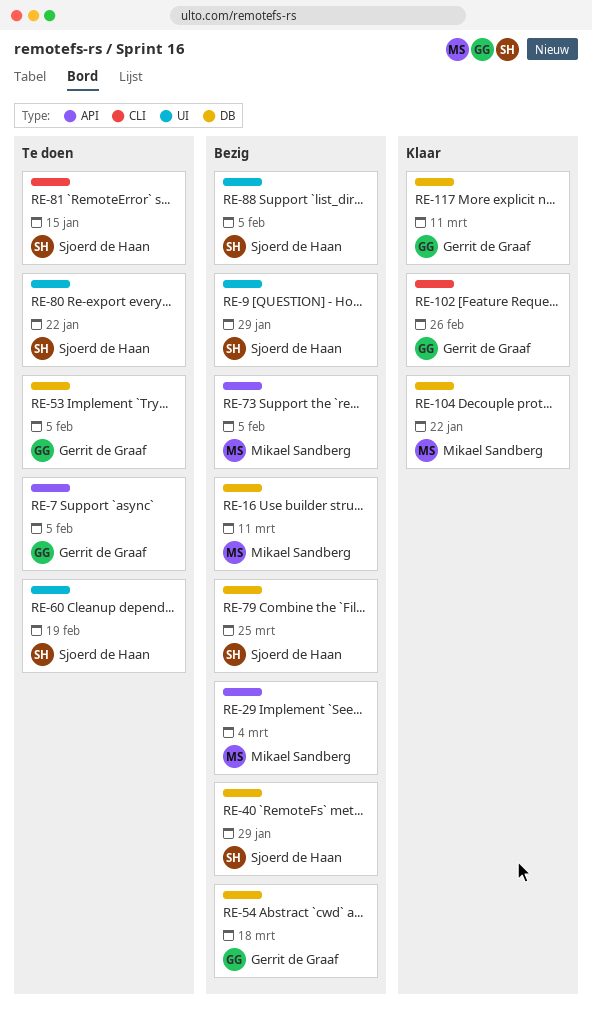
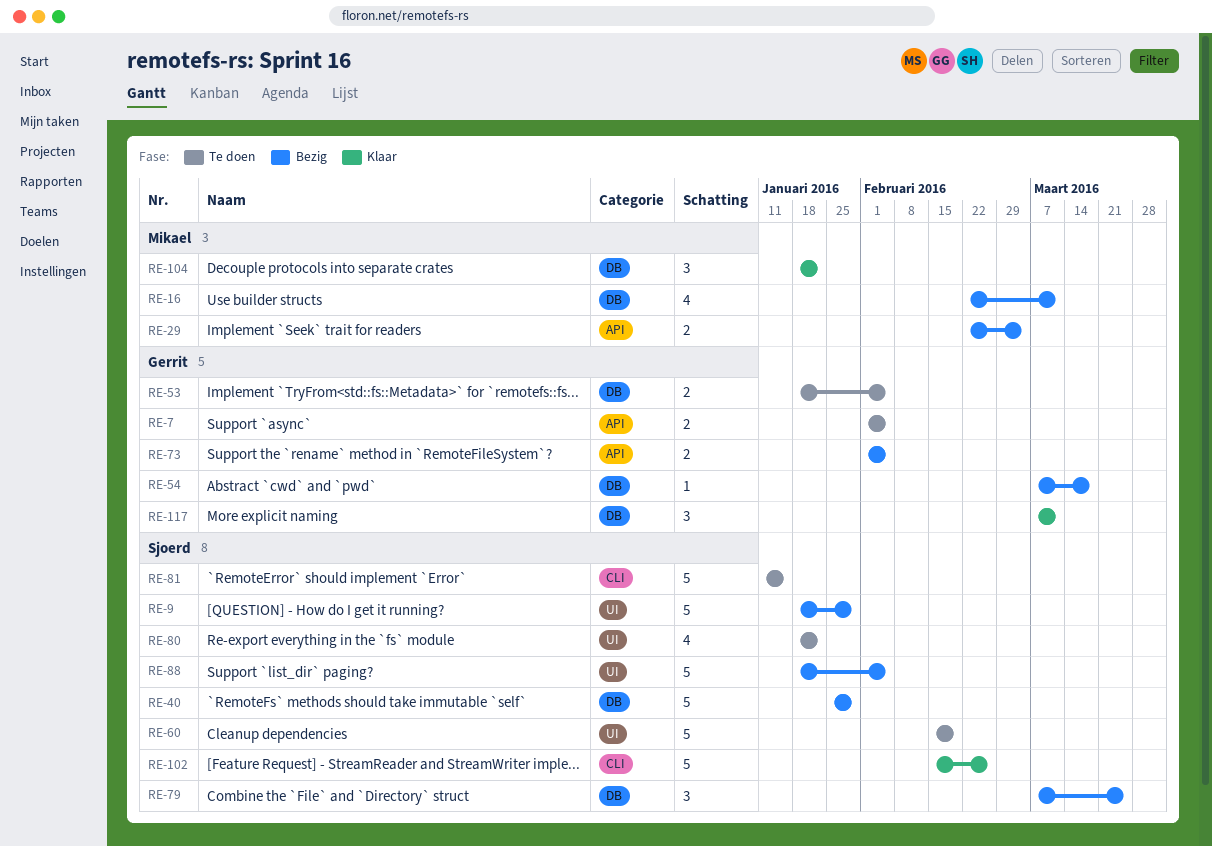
RE-73, owner: Mikael Sandberg -> Gerrit de Graaf
RE-102, owner: Gerrit de Graaf -> Sjoerd de Haan

